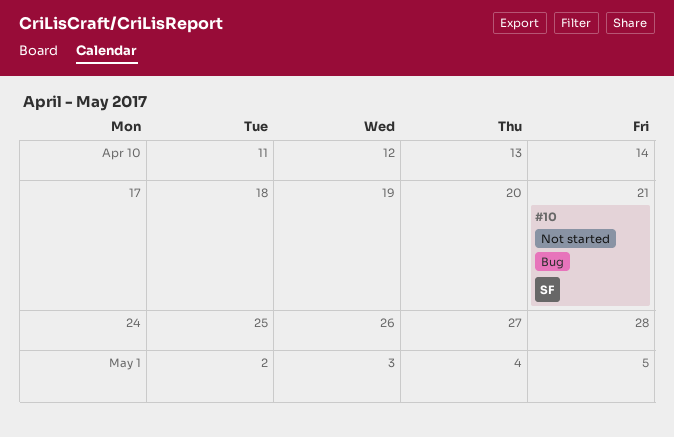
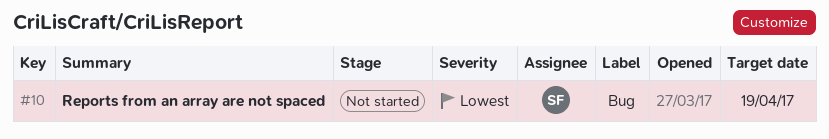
#10, due: Apr 21 -> Apr 19

